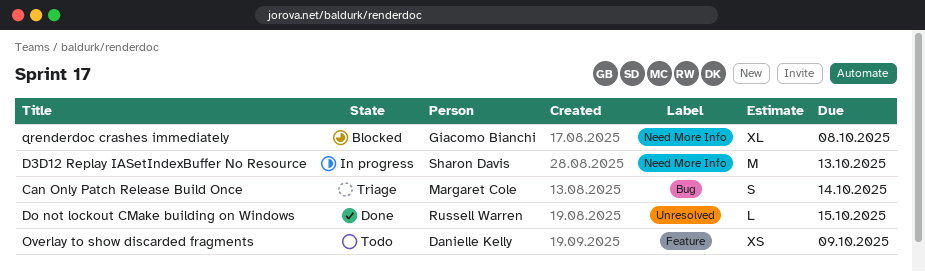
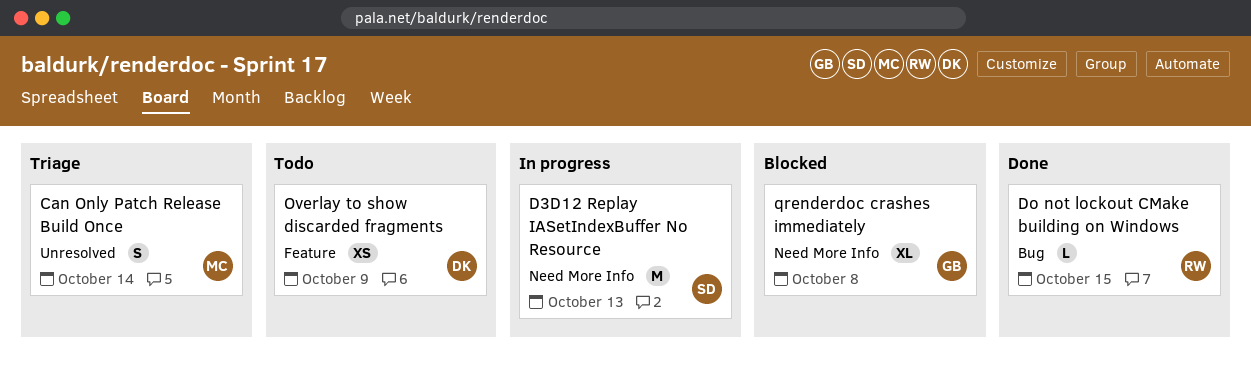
Can Only Patch Release Build Once, label: Bug -> Unresolved
Do not lockout CMake building on Windows, label: Unresolved -> Bug

